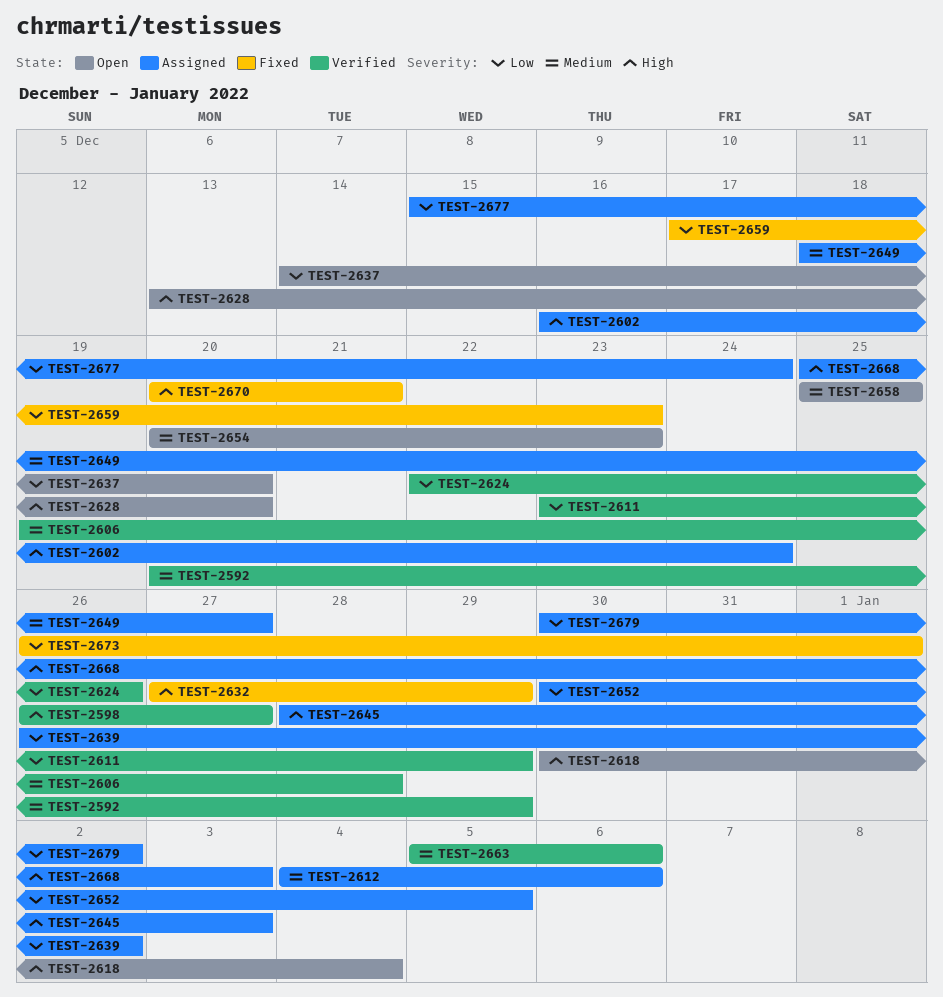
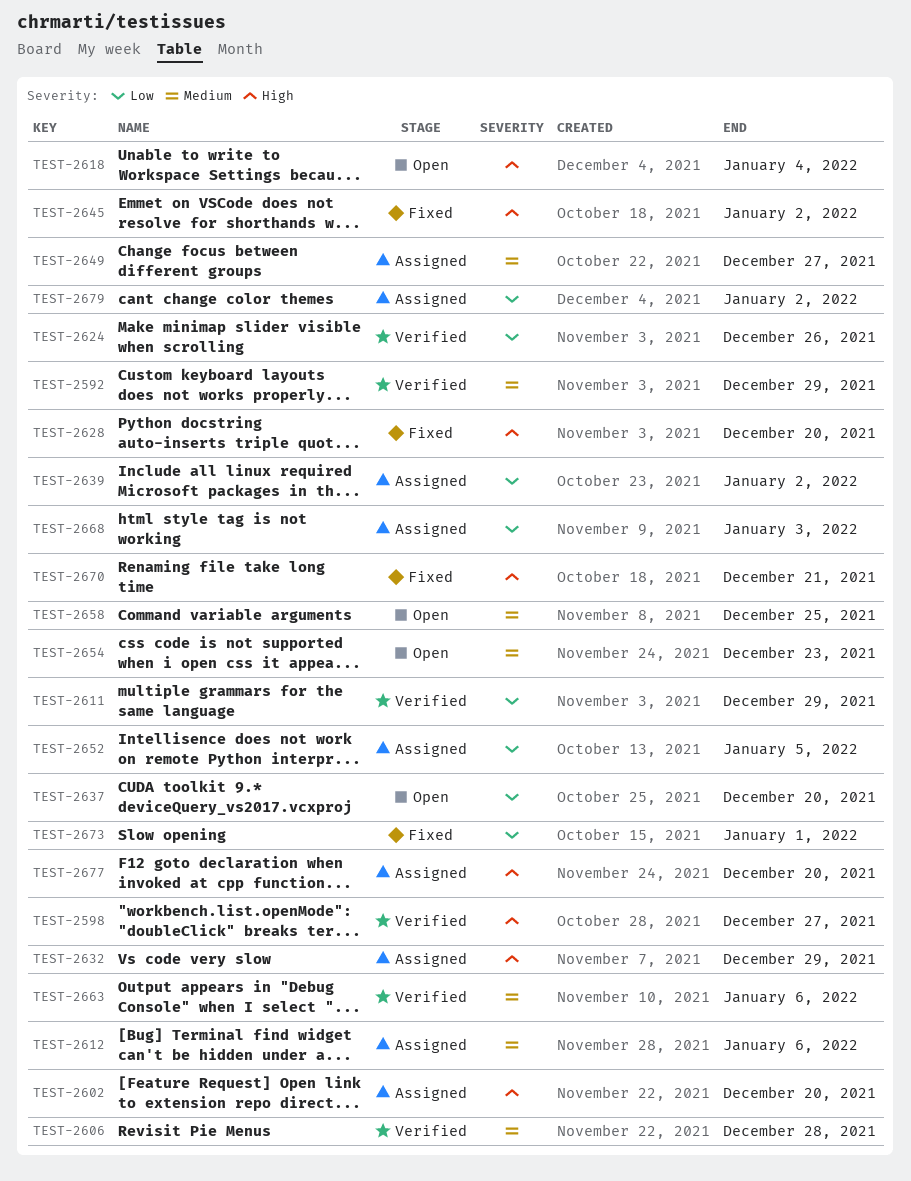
TEST-2602, due: Dec 24 -> Dec 20
TEST-2628, status: Open -> Fixed
TEST-2632, status: Fixed -> Assigned
TEST-2645, status: Assigned -> Fixed
TEST-2645, due: Jan 3 -> Jan 2
TEST-2659: present -> none
TEST-2668, priority: High -> Low
TEST-2677, priority: Low -> High
TEST-2677, due: Dec 24 -> Dec 20

